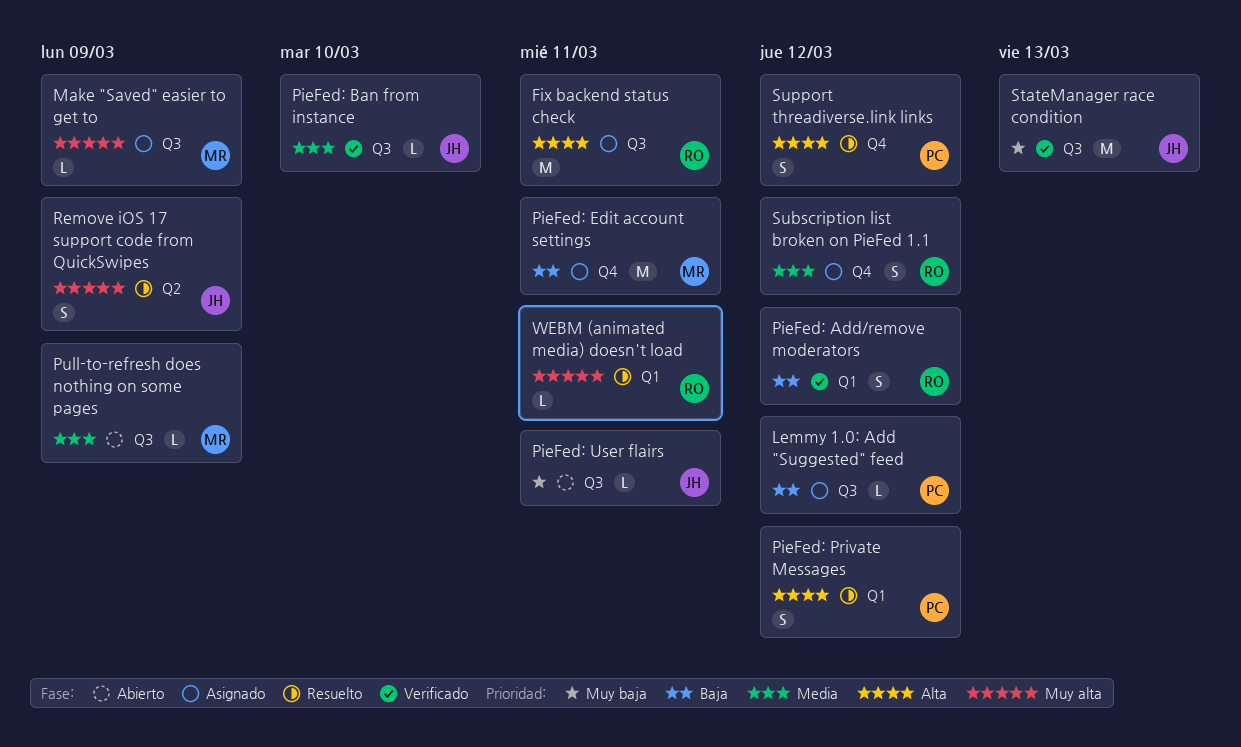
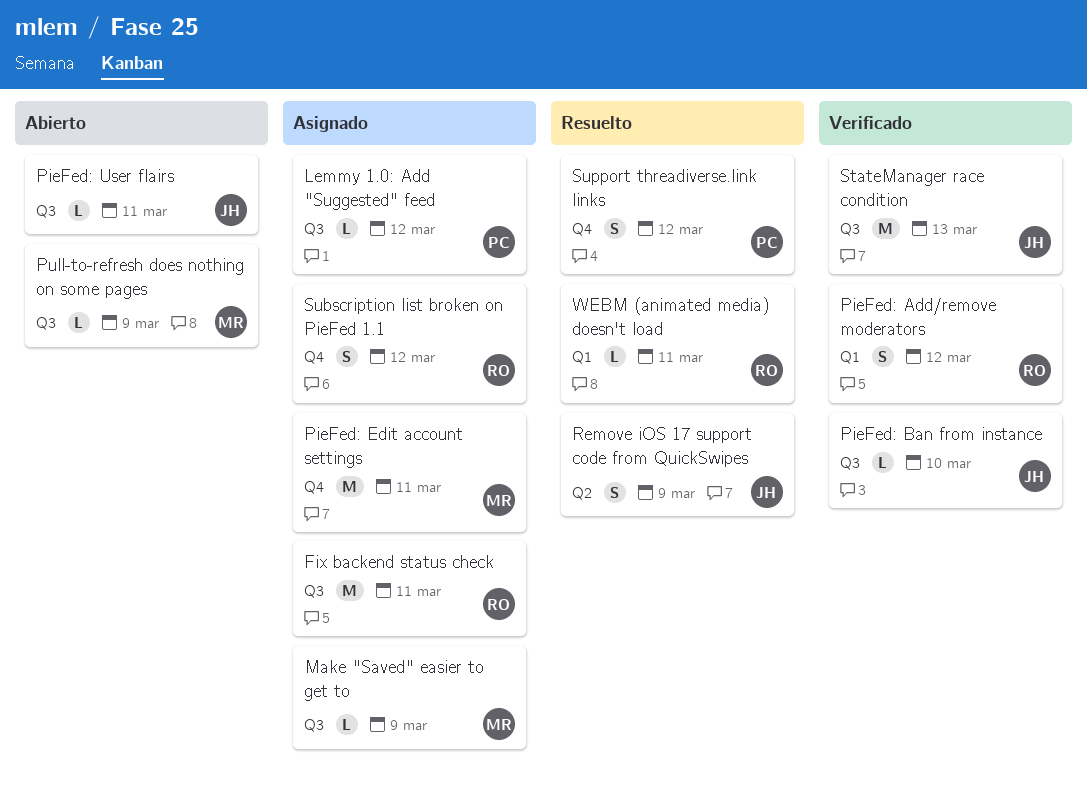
PieFed: Private Messages: present -> none

